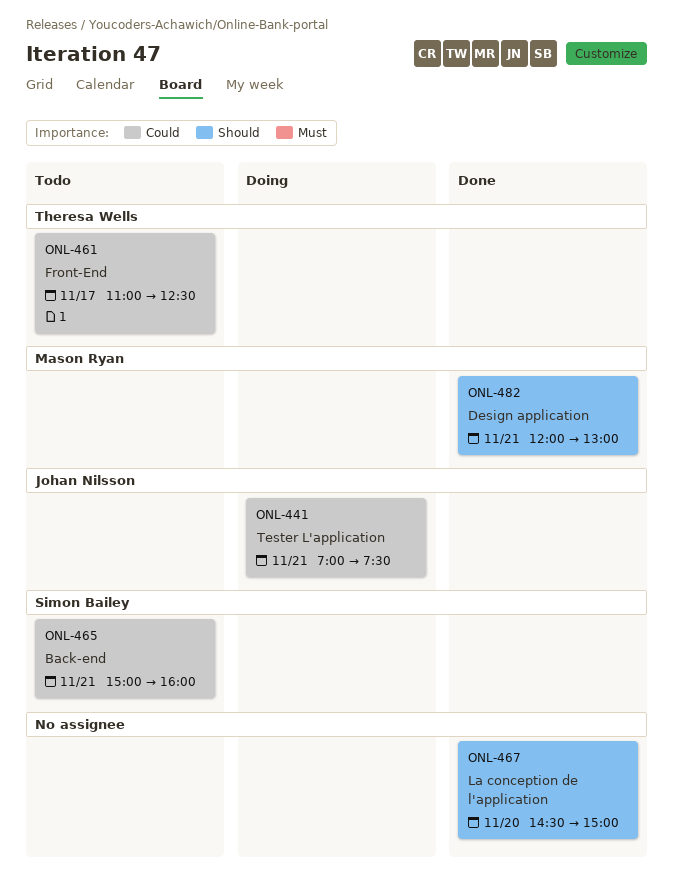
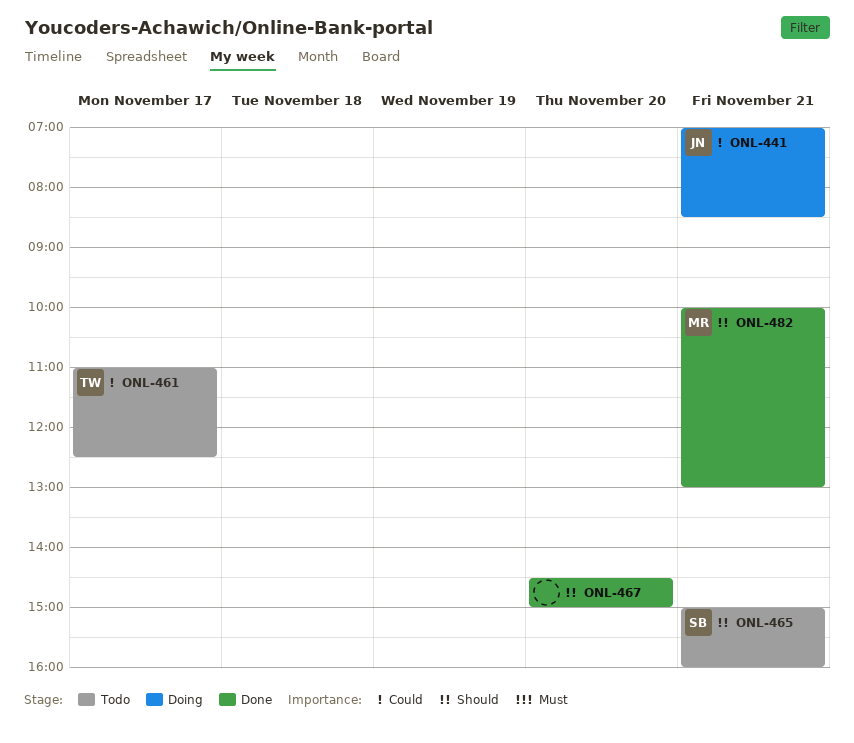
ONL-441, ends: 07:30 -> 08:30
ONL-465, priority: Could -> Should
ONL-482, begins: 12:00 -> 10:00

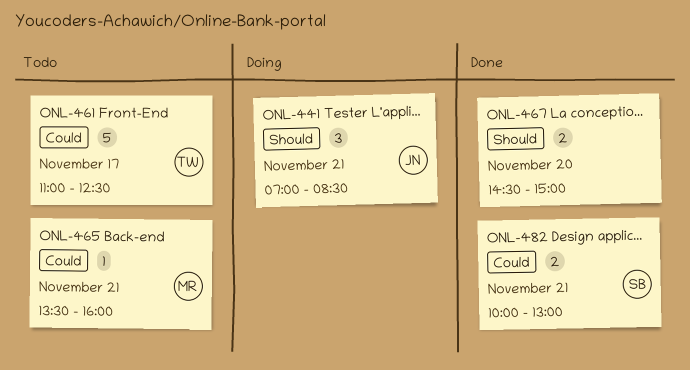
ONL-441, priority: Could -> Should
ONL-465, owner: SB -> MR
ONL-465, priority: Should -> Could
ONL-465, begins: 15:00 -> 13:30
ONL-482, owner: MR -> SB
ONL-482, priority: Should -> Could

